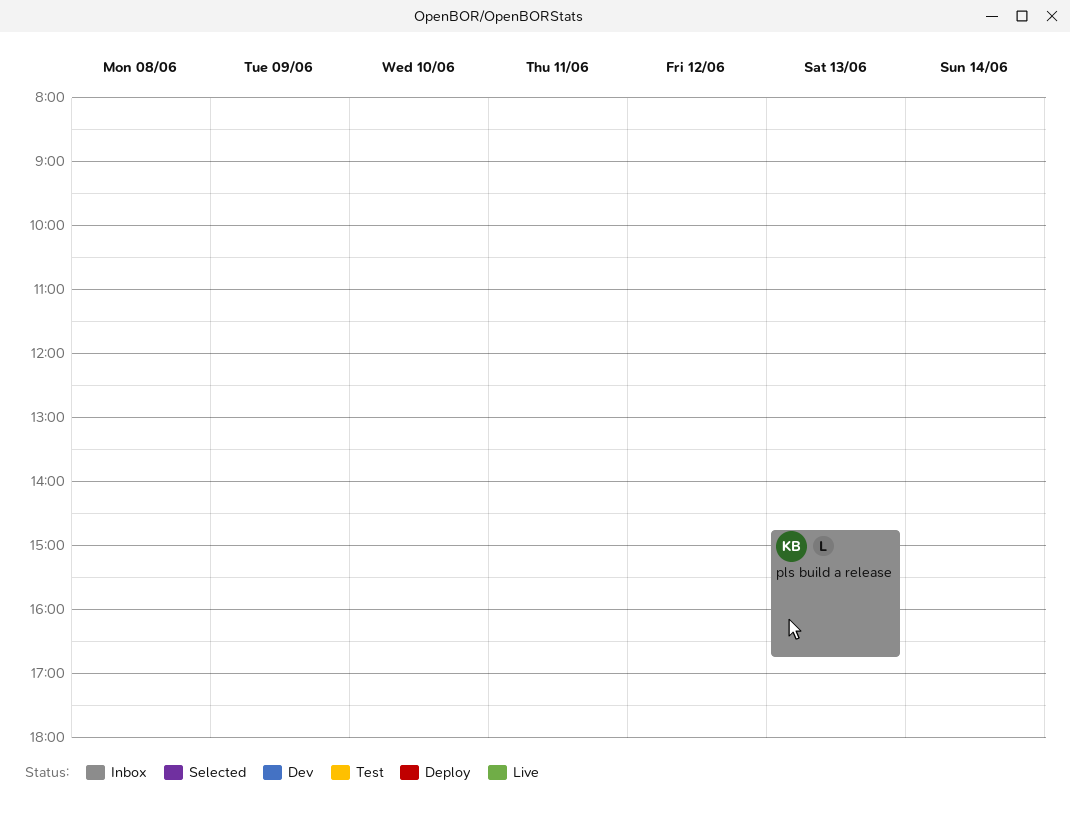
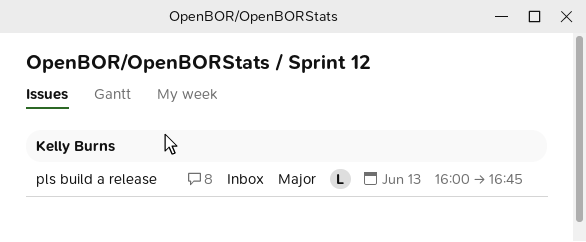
pls build a release, begins: 14:45 -> 16:00

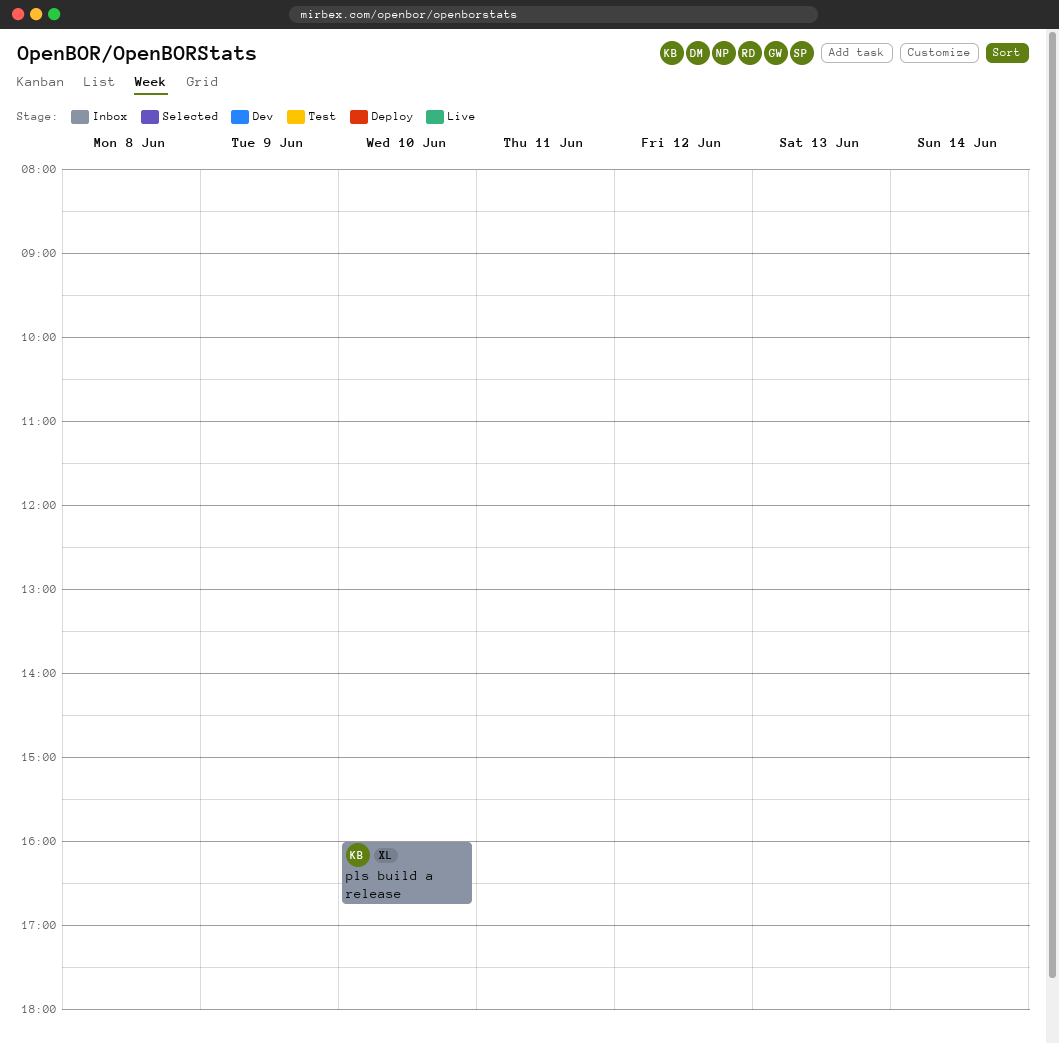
pls build a release, estimate: L -> XL
pls build a release, day: Jun 13 -> Jun 10

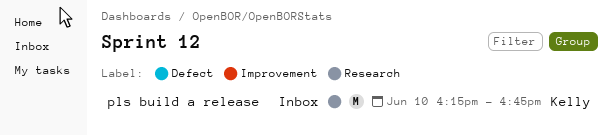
pls build a release, estimate: XL -> M
pls build a release, begins: 16:00 -> 16:15

